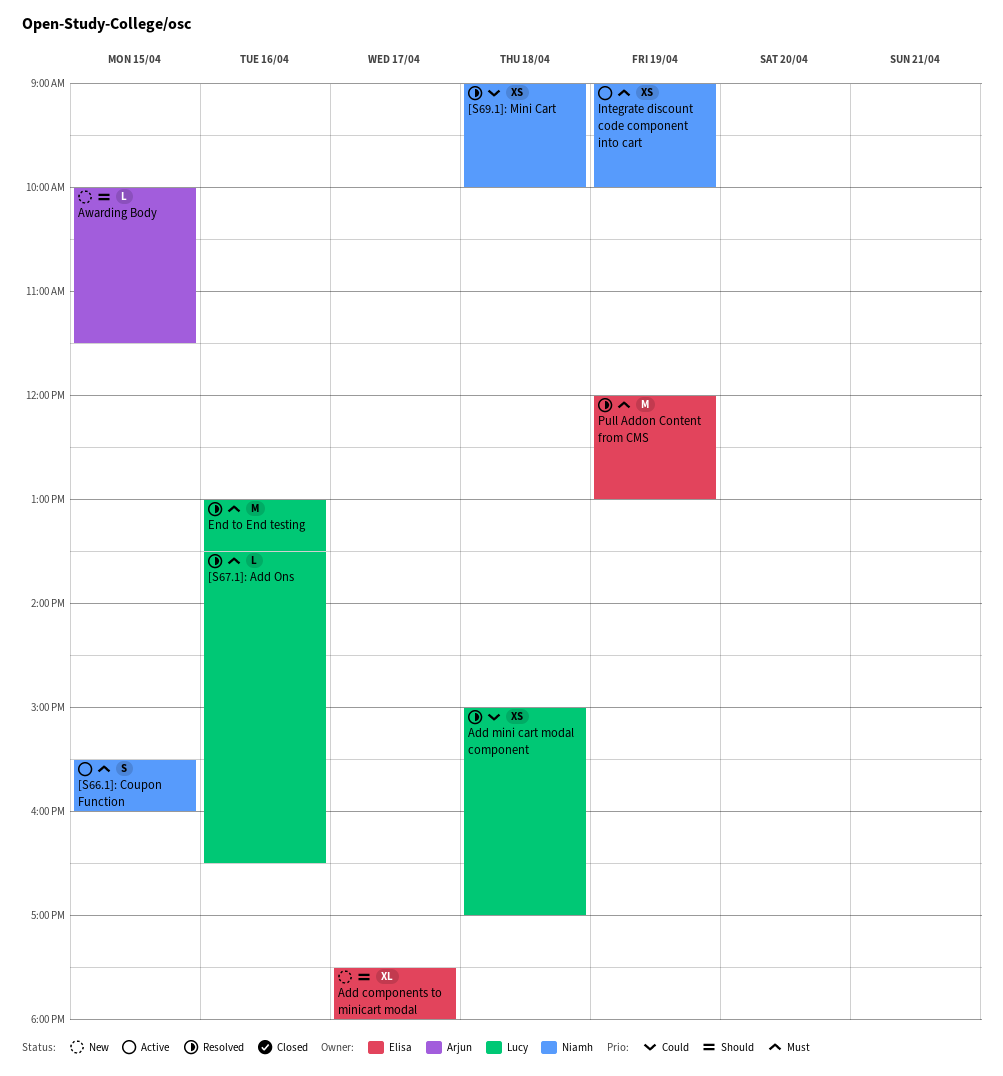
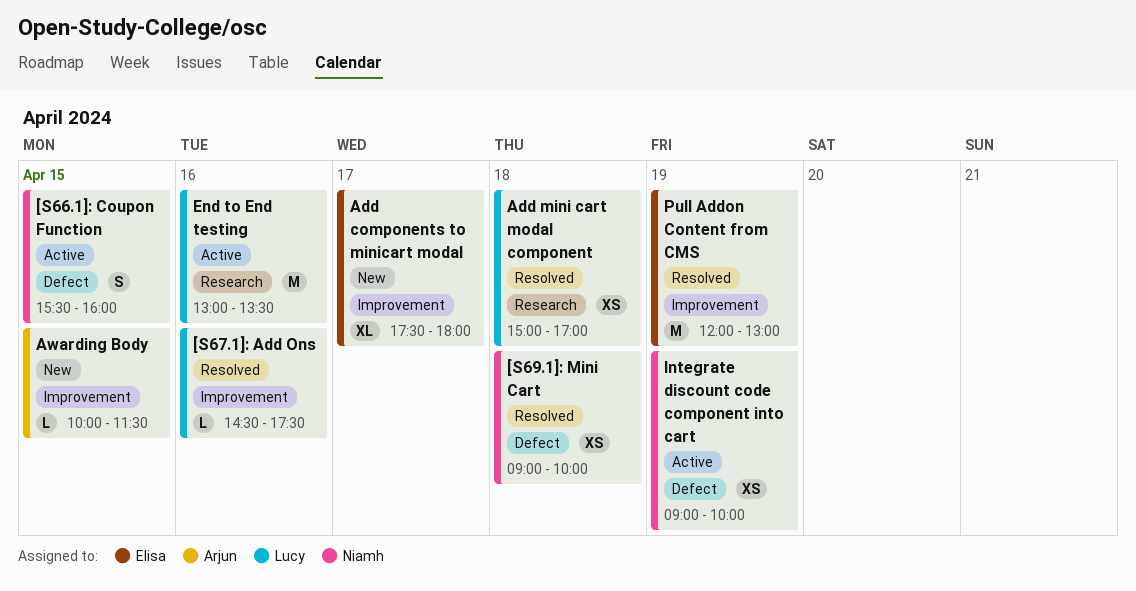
[S67.1]: Add Ons, begins: 13:30 -> 14:30
[S67.1]: Add Ons, ends: 16:30 -> 17:30
End to End testing, status: Resolved -> Active

